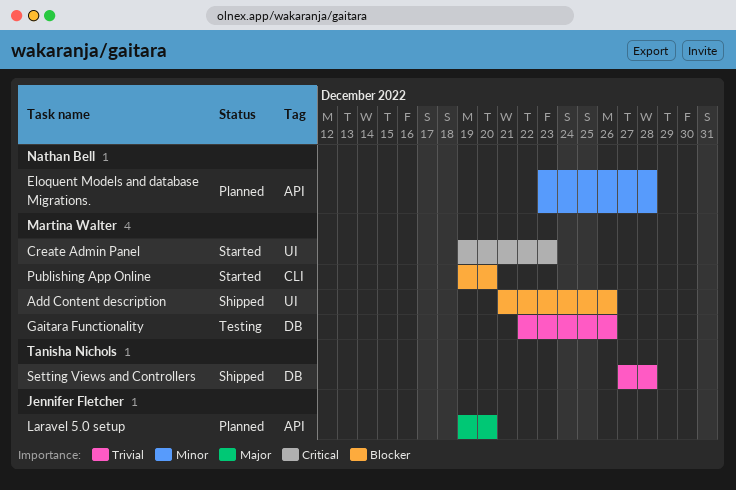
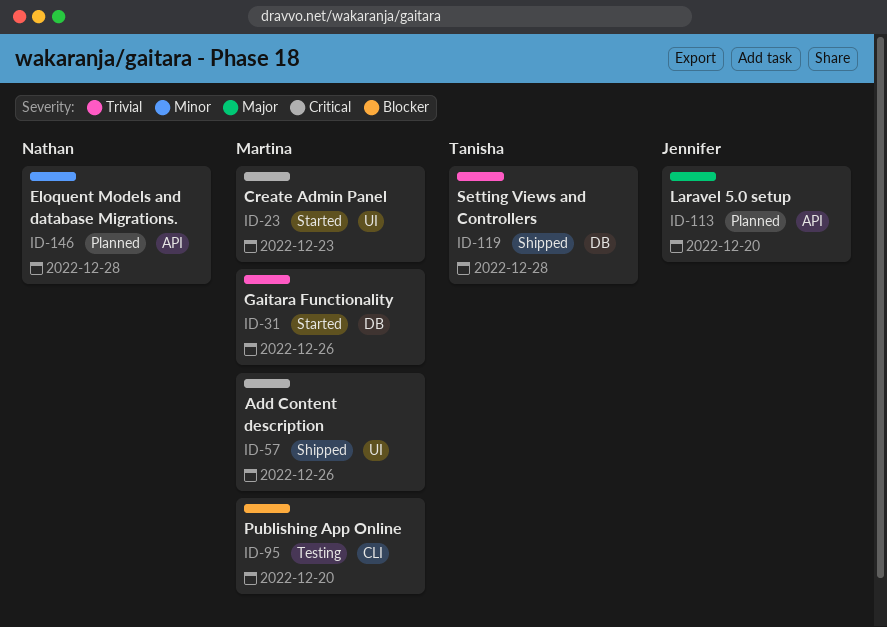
Add Content description, priority: Blocker -> Critical
Gaitara Functionality, status: Testing -> Started
Publishing App Online, status: Started -> Testing

